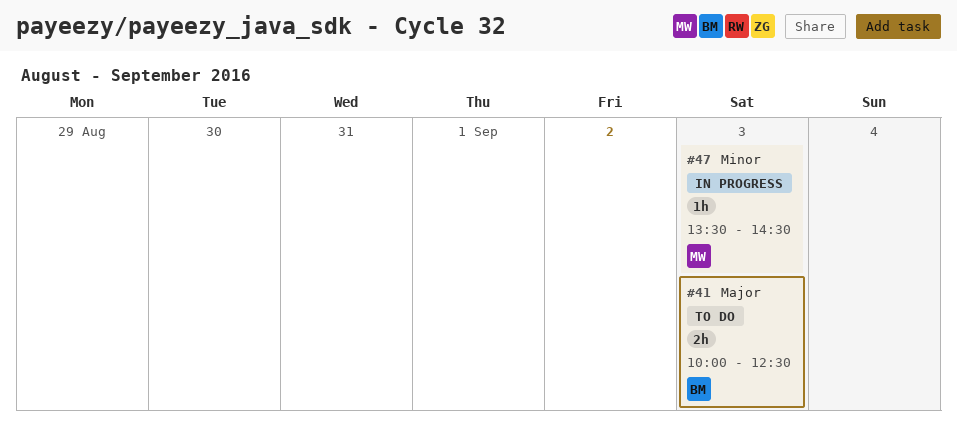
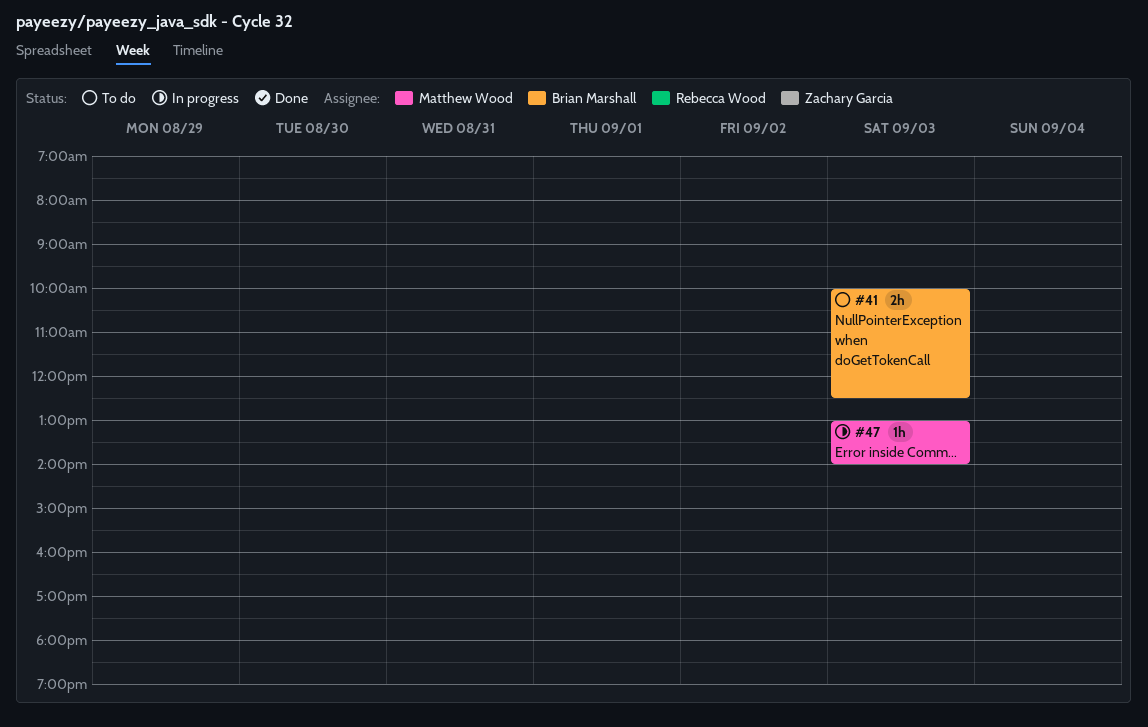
#47, begins: 13:30 -> 13:00
#47, ends: 14:30 -> 14:00

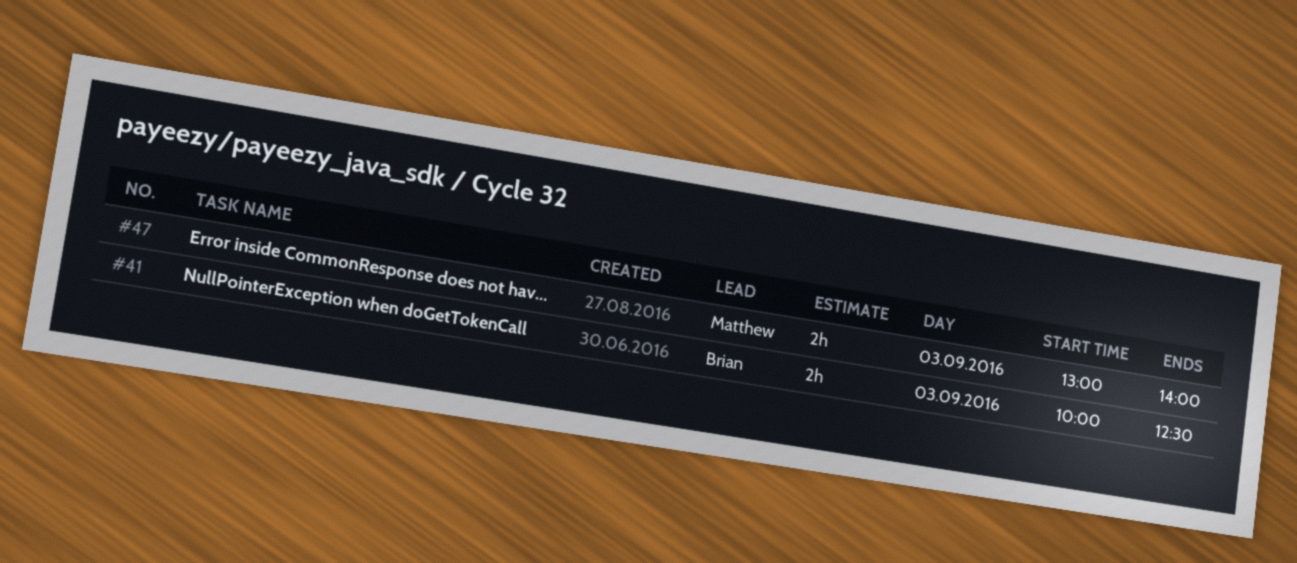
#47, estimate: 1h -> 2h

